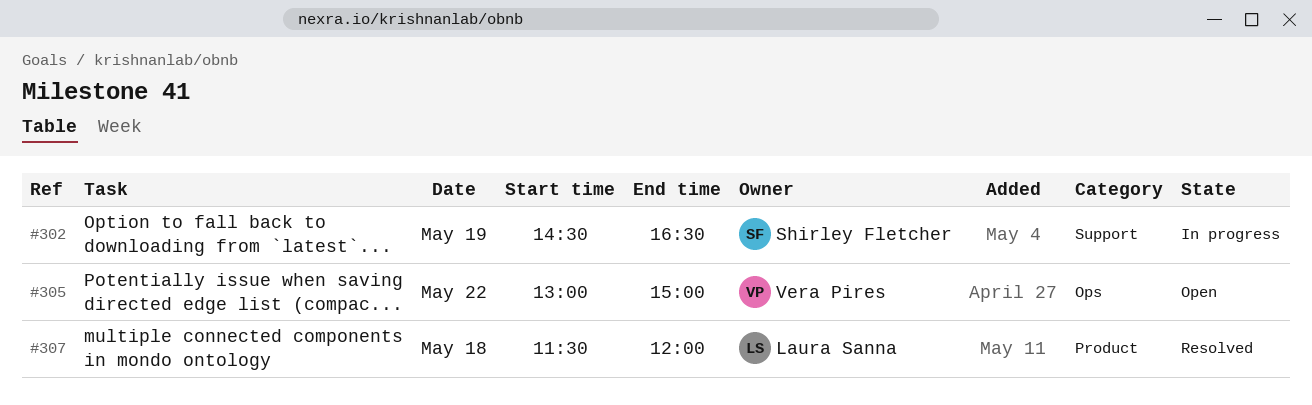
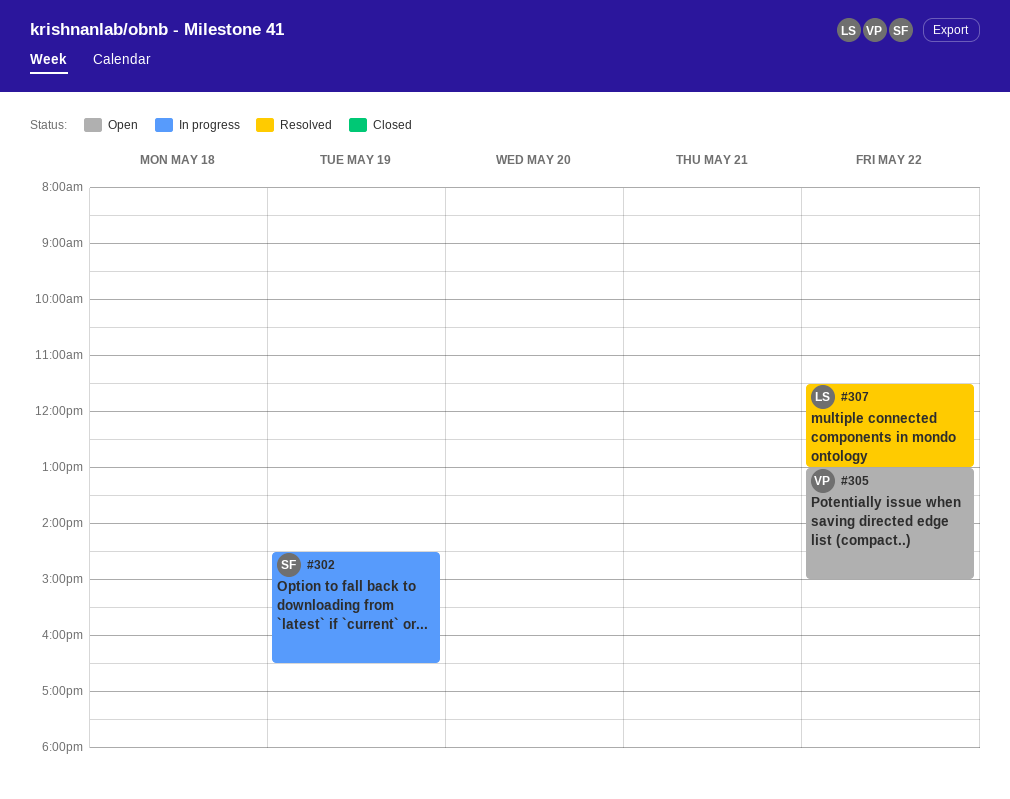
#307, day: May 18 -> May 22
#307, ends: 12:00 -> 13:00

